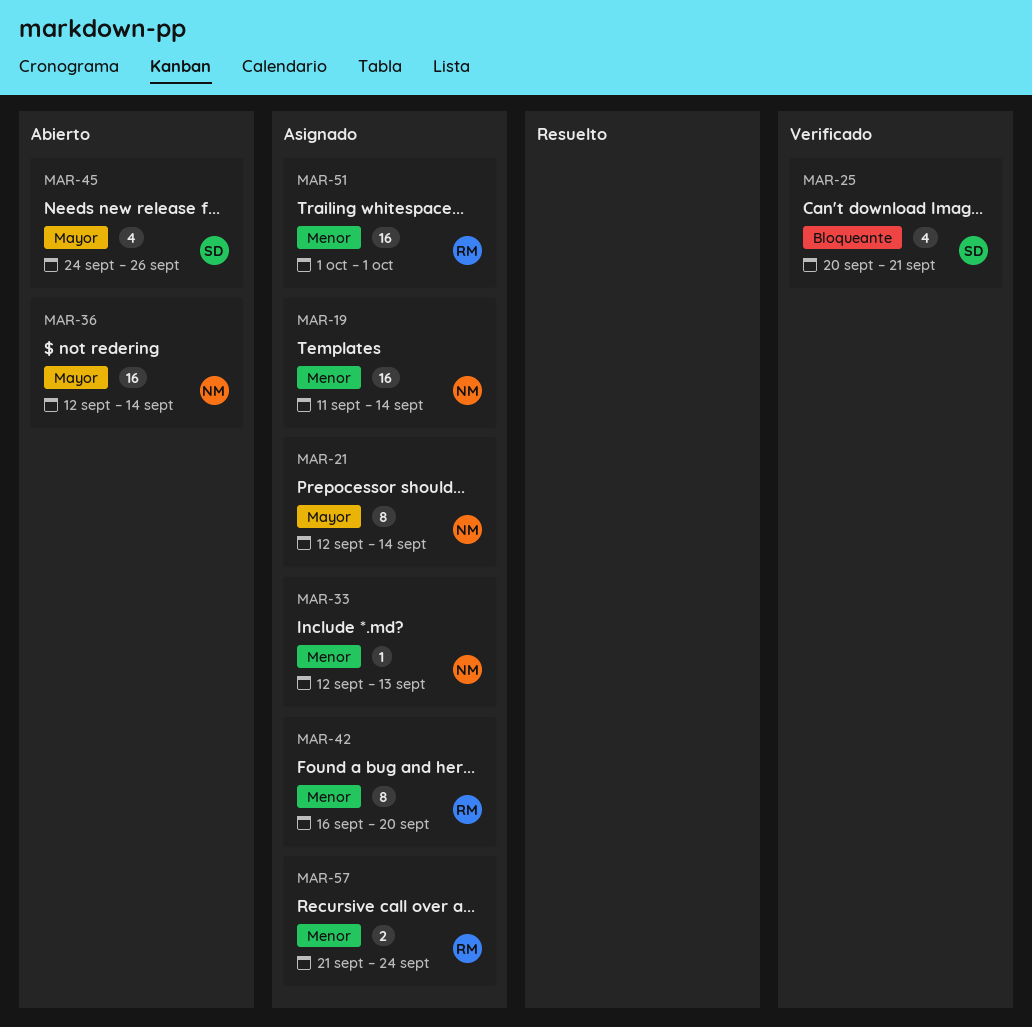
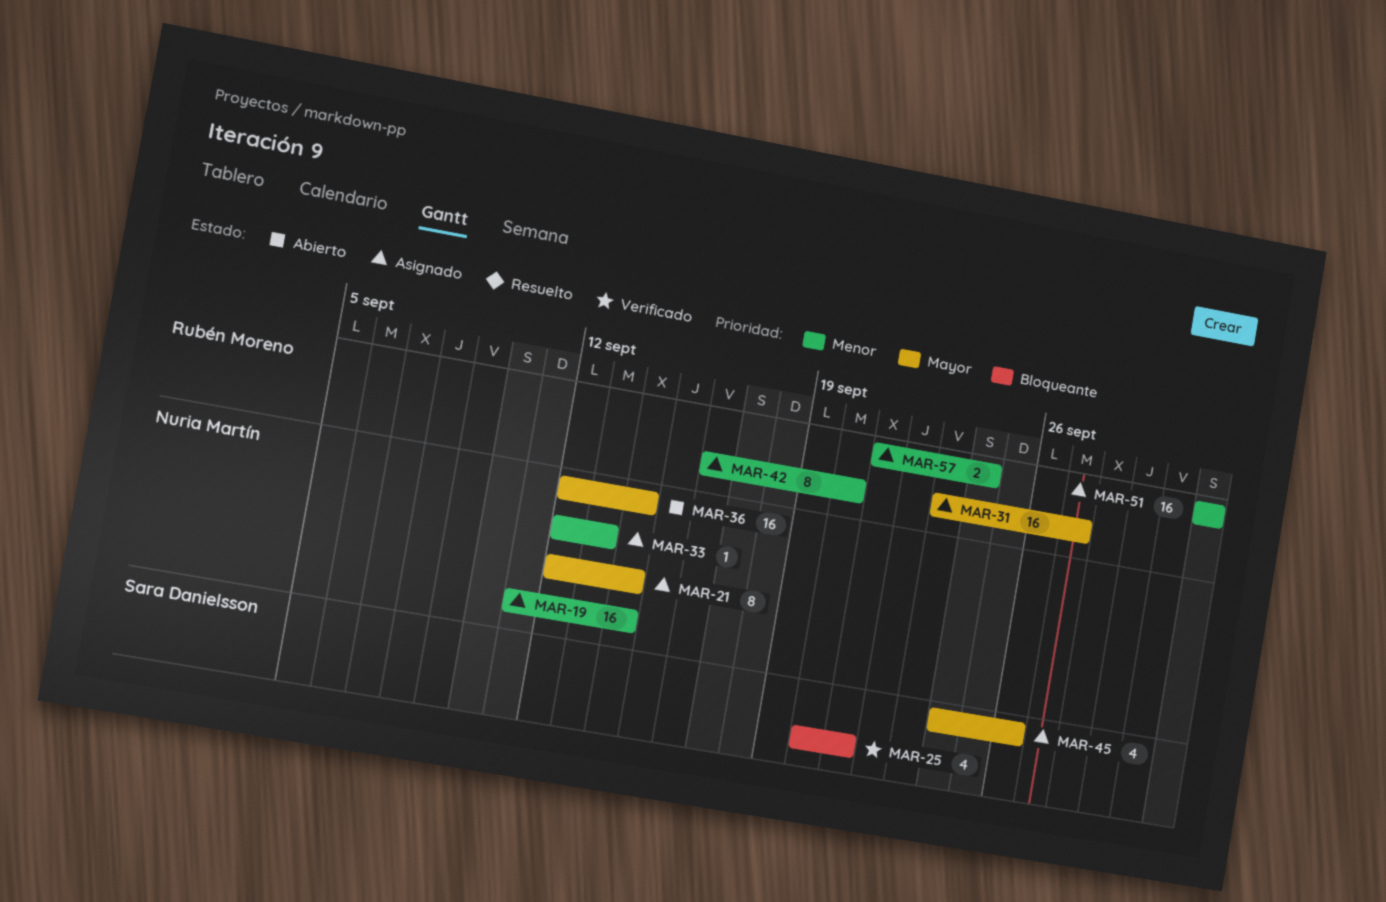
MAR-31: none -> present
MAR-45, status: Abierto -> Asignado

